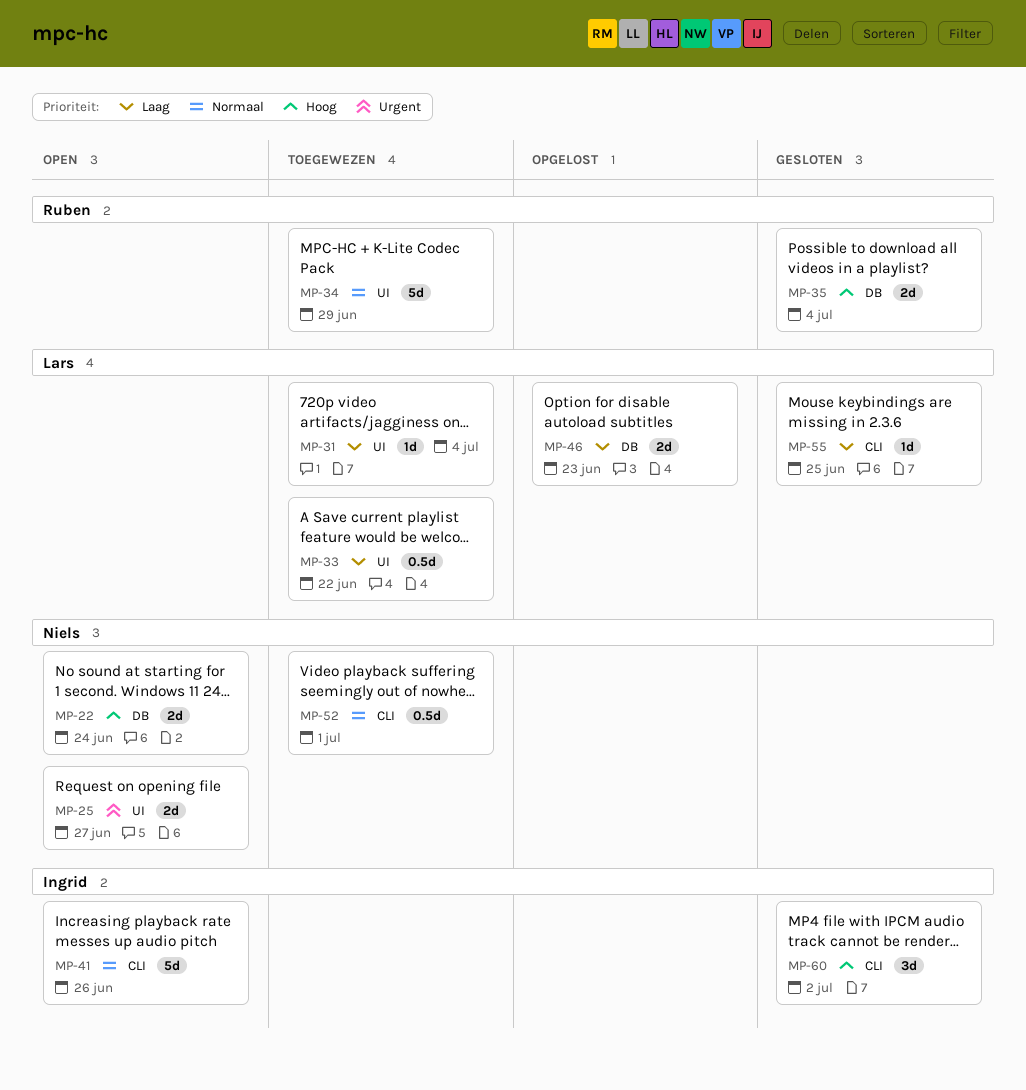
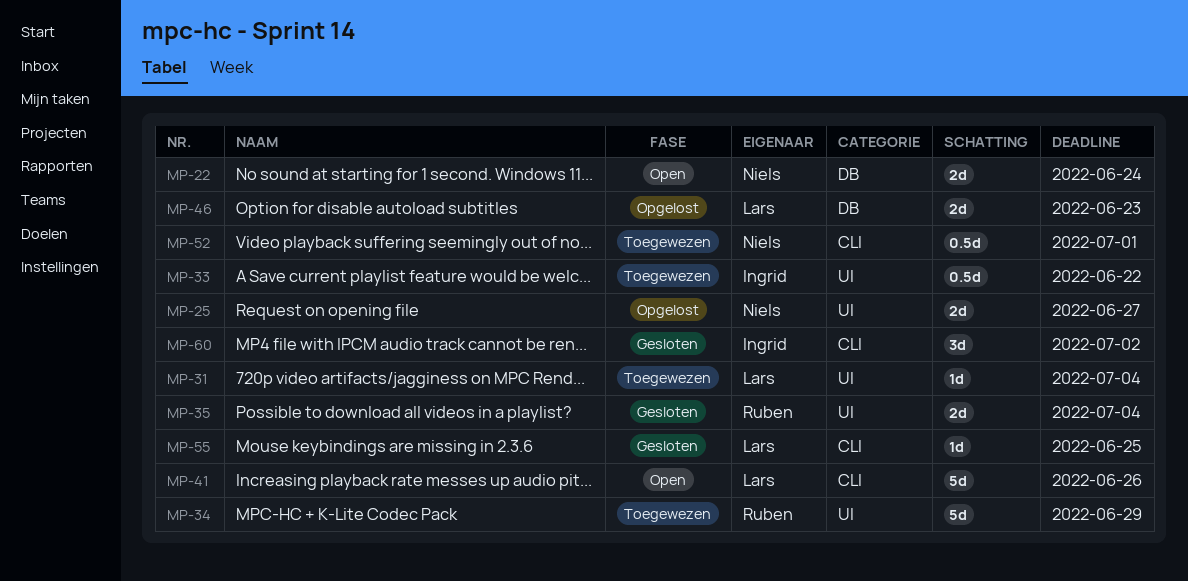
MP-25, status: Open -> Opgelost
MP-33, owner: Lars -> Ingrid
MP-35, label: DB -> UI
MP-41, owner: Ingrid -> Lars

